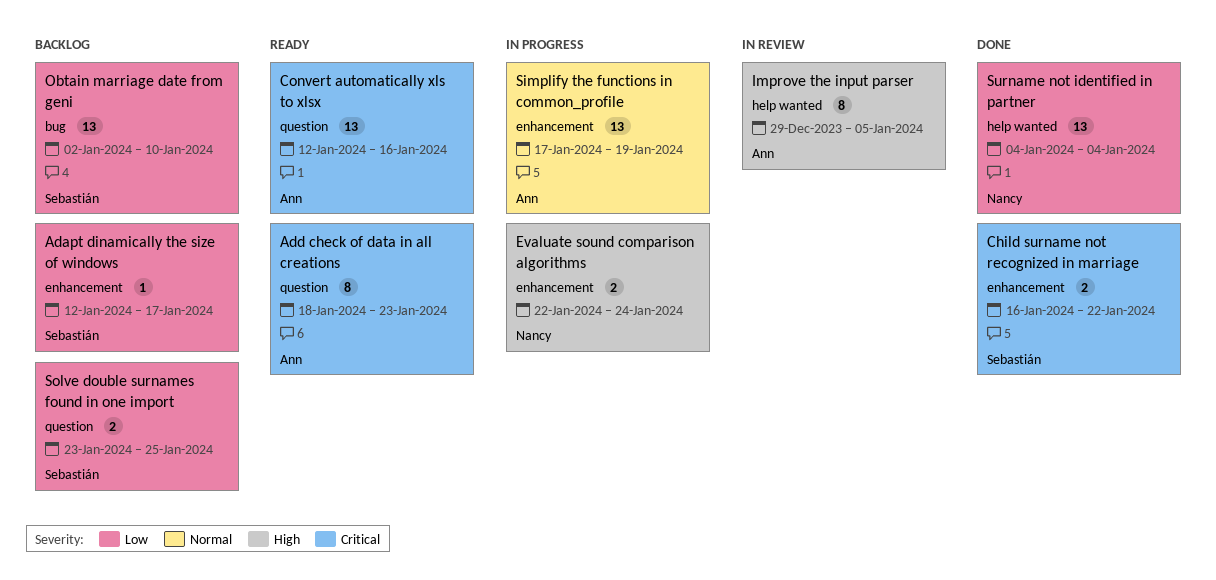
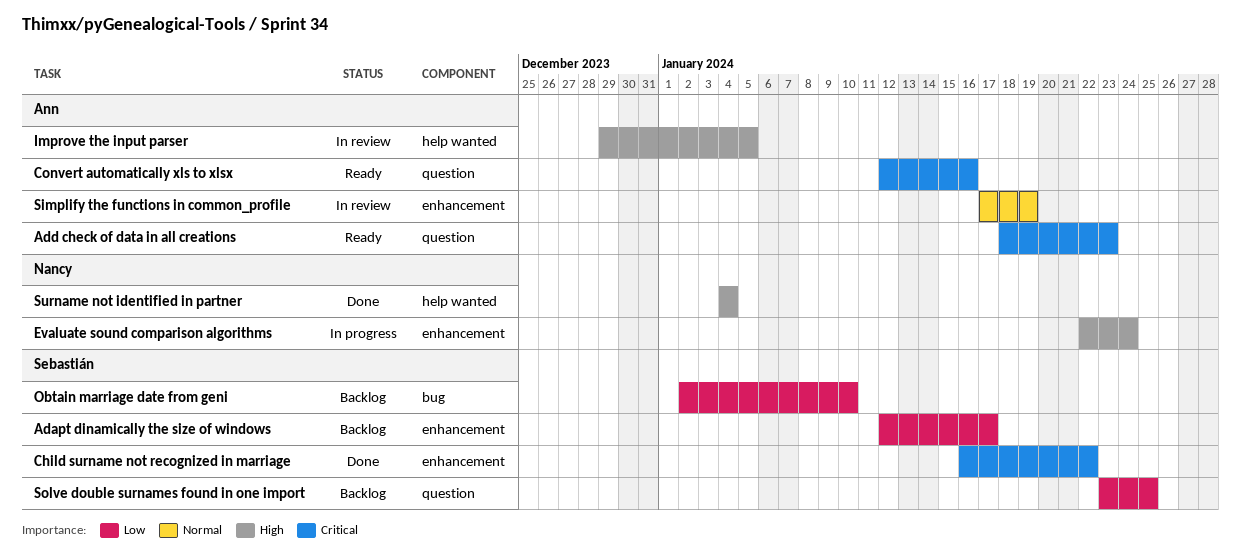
Simplify the functions in common_profile, status: In progress -> In review
Surname not identified in partner, priority: Low -> High

